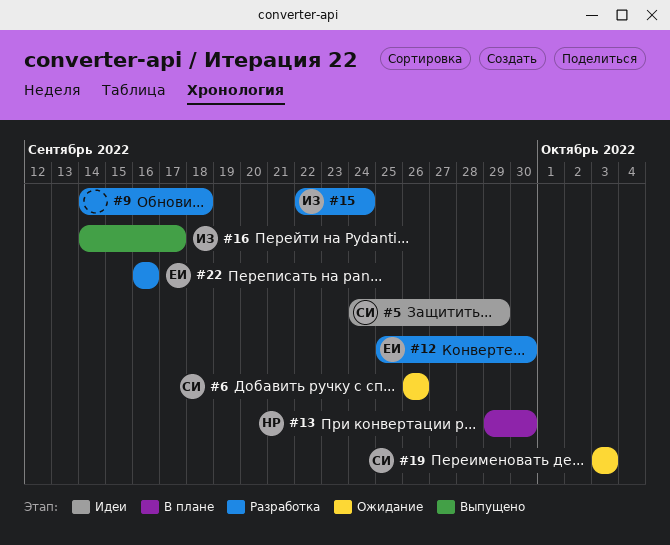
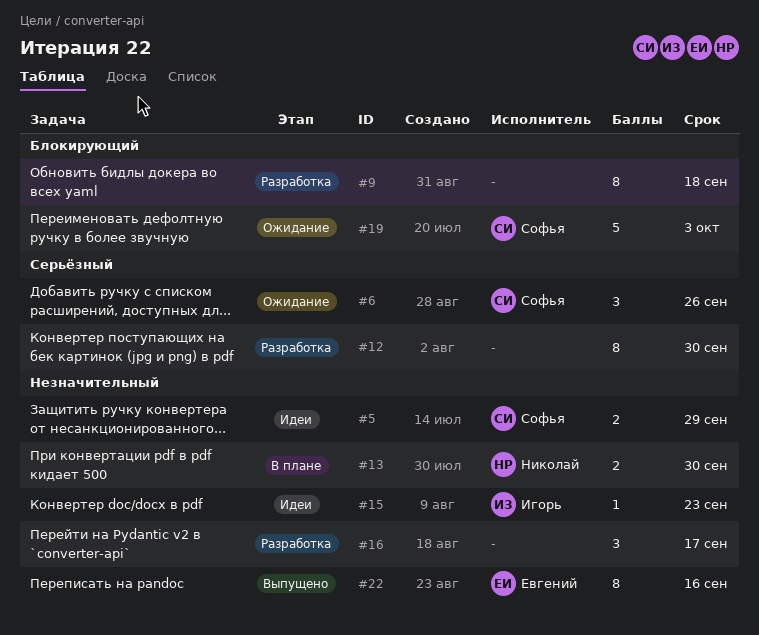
#12, owner: Евгений -> none
#15, status: Разработка -> Идеи
#15, due: Sep 24 -> Sep 23
#16, status: Выпущено -> Разработка
#16, owner: Игорь -> none
#22, status: Разработка -> Выпущено

